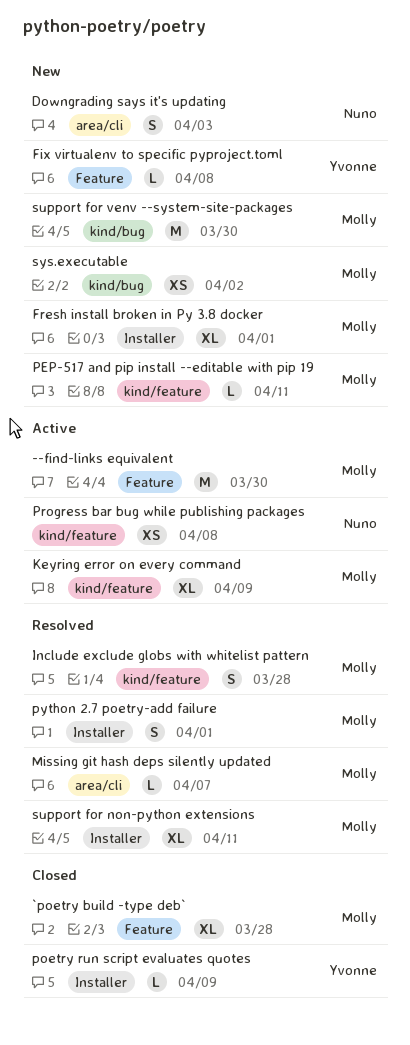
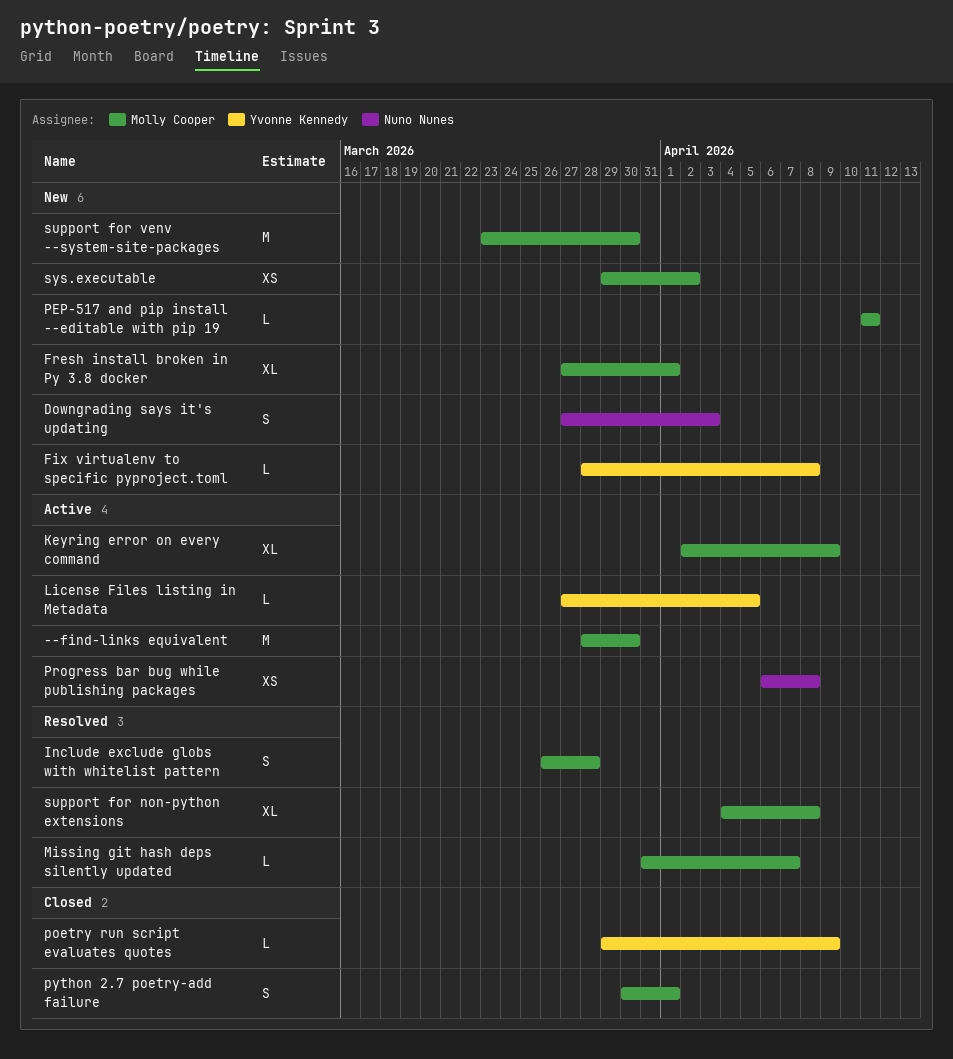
`poetry build -type deb`: present -> none
License Files listing in Metadata: none -> present
python 2.7 poetry-add failure, status: Resolved -> Closed
support for non-python extensions, due: Apr 11 -> Apr 8

